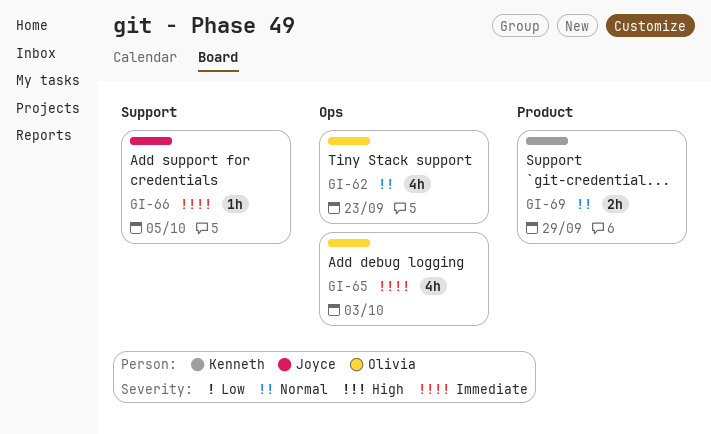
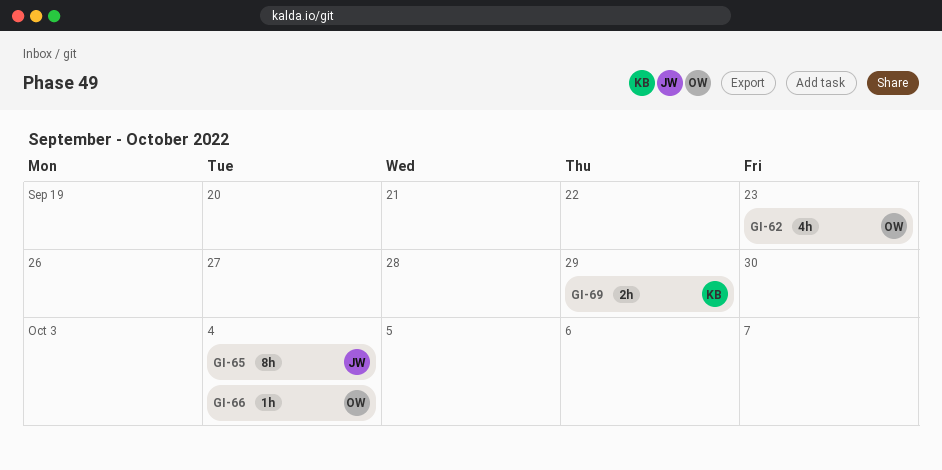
GI-65, owner: Olivia -> Joyce
GI-65, estimate: 4h -> 8h
GI-65, due: Oct 3 -> Oct 4
GI-66, owner: Joyce -> Olivia
GI-66, due: Oct 5 -> Oct 4

